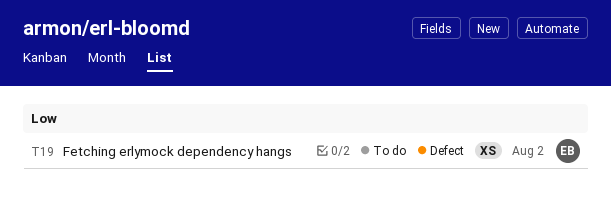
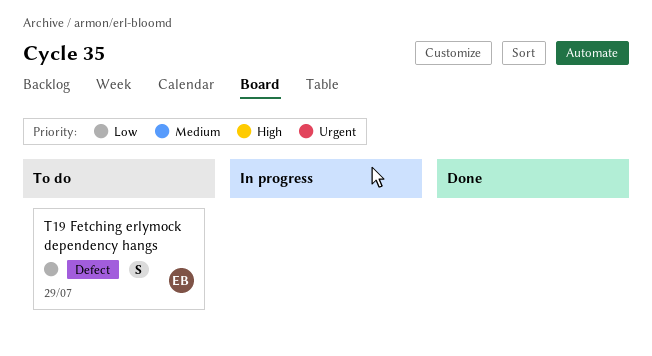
T19, estimate: XS -> S
T19, due: Aug 2 -> Jul 29

